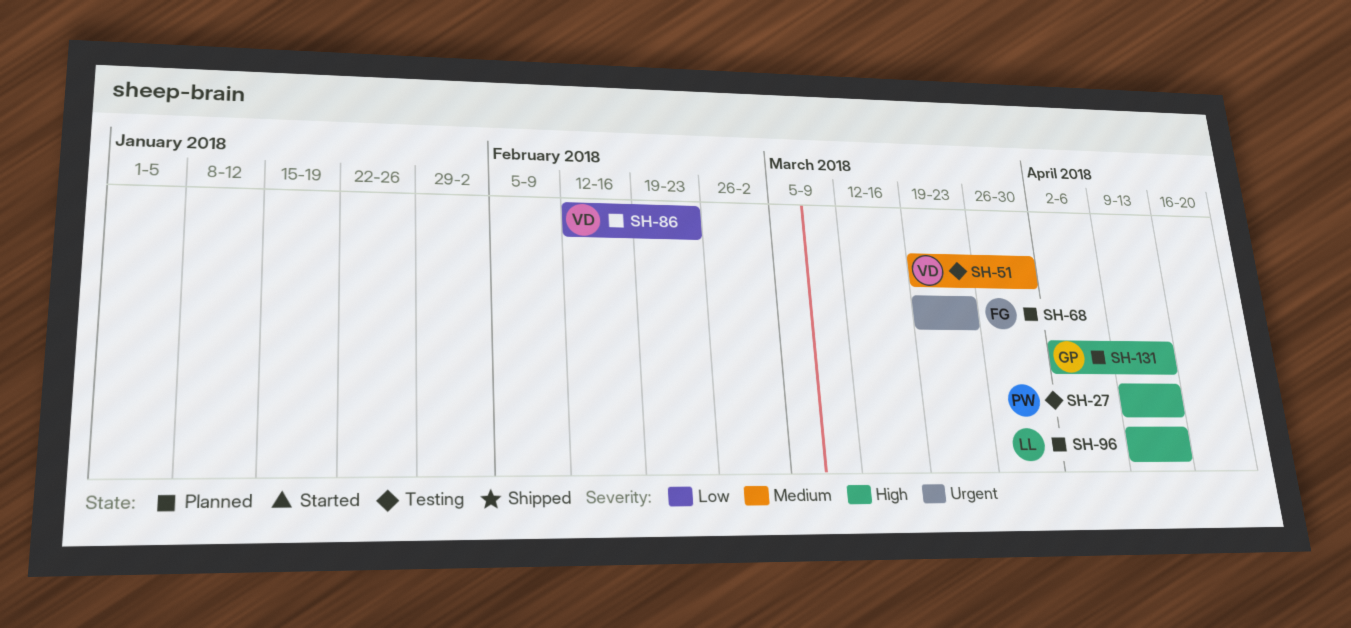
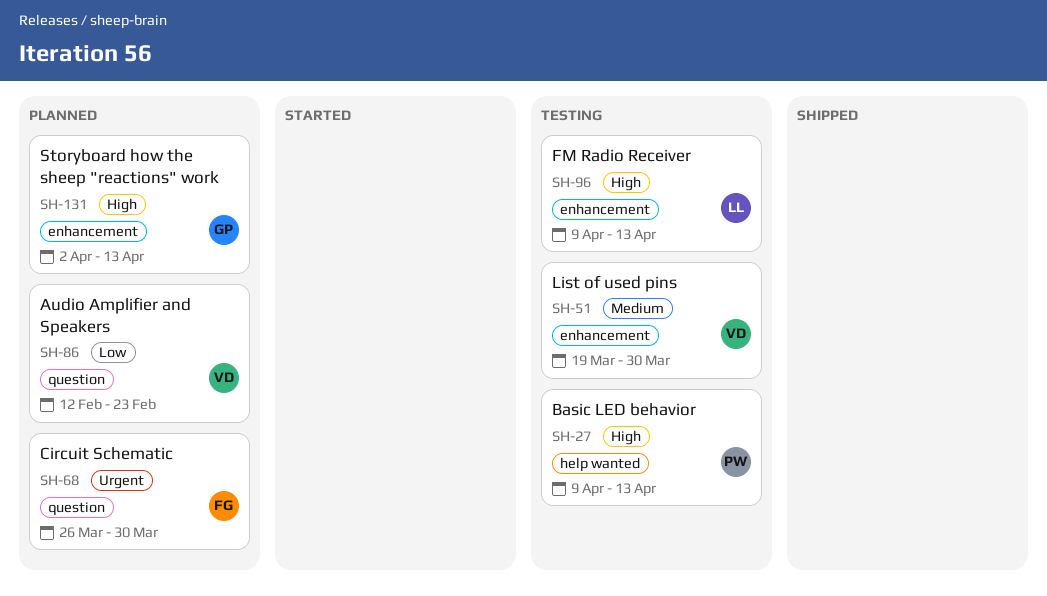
SH-68, start: Mar 19 -> Mar 26
SH-68, due: Mar 23 -> Mar 30
SH-96, status: Planned -> Testing

